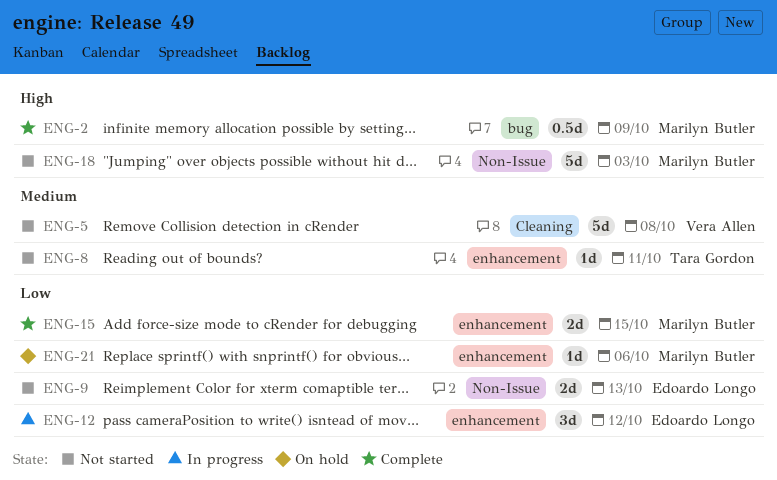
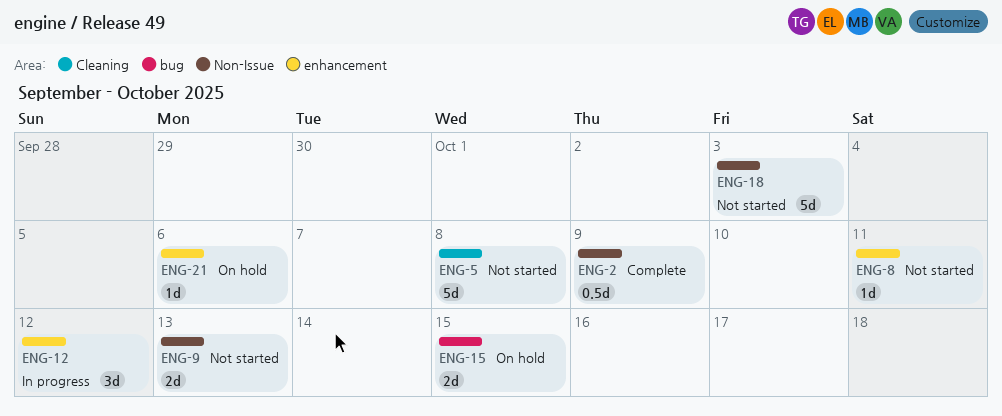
ENG-2, label: bug -> Non-Issue
ENG-15, status: Complete -> On hold
ENG-15, label: enhancement -> bug

